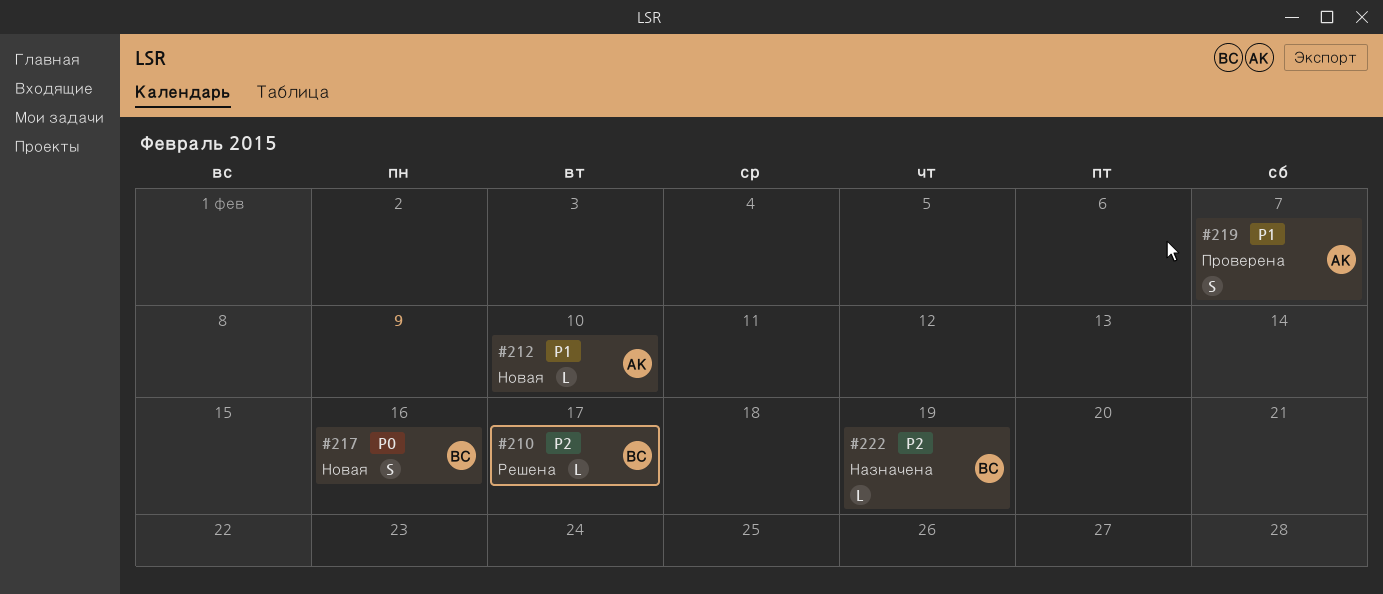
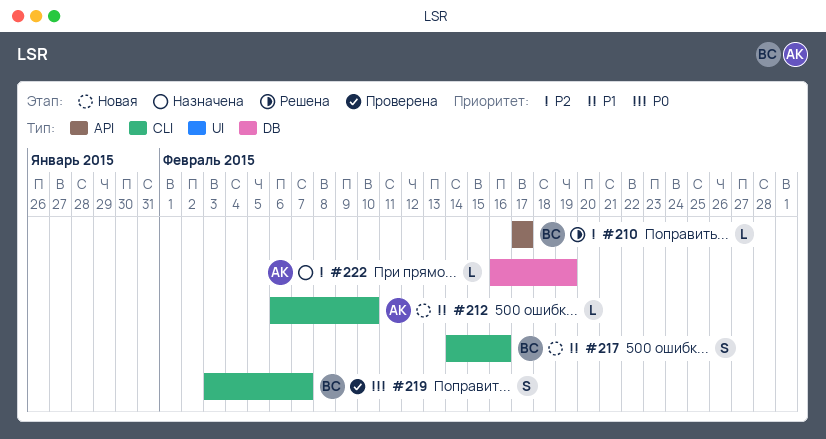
#217, priority: P0 -> P1
#219, owner: АК -> ВС
#219, priority: P1 -> P0
#222, owner: ВС -> АК

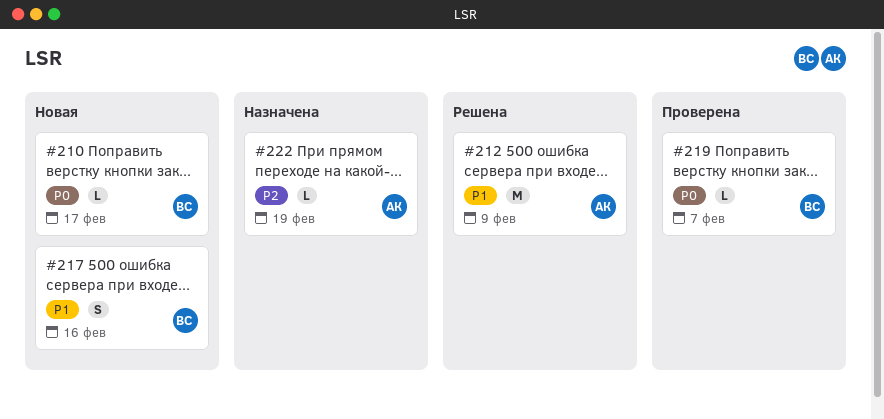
#210, status: Решена -> Новая
#210, priority: P2 -> P0
#212, status: Новая -> Решена
#212, estimate: L -> M
#212, due: Feb 10 -> Feb 9
#219, estimate: S -> L

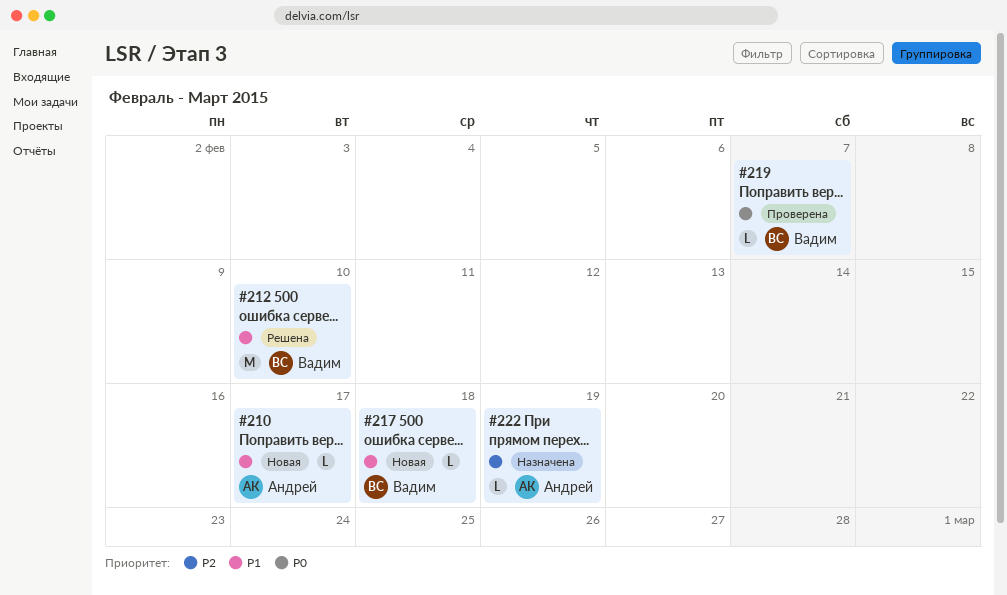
#210, owner: Вадим -> Андрей
#210, priority: P0 -> P1
#212, owner: Андрей -> Вадим
#212, due: Feb 9 -> Feb 10
#217, estimate: S -> L
#217, due: Feb 16 -> Feb 18

